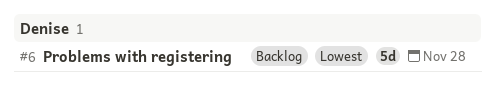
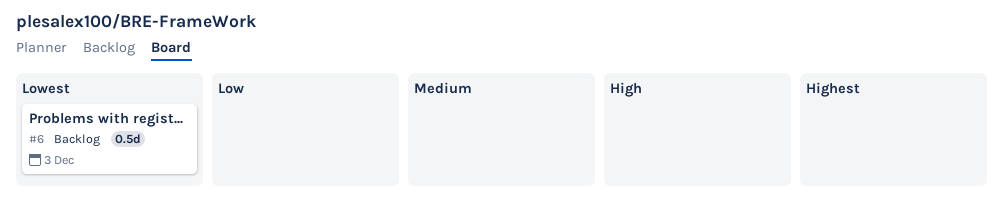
#6, estimate: 5d -> 0.5d
#6, due: Nov 28 -> Dec 3

